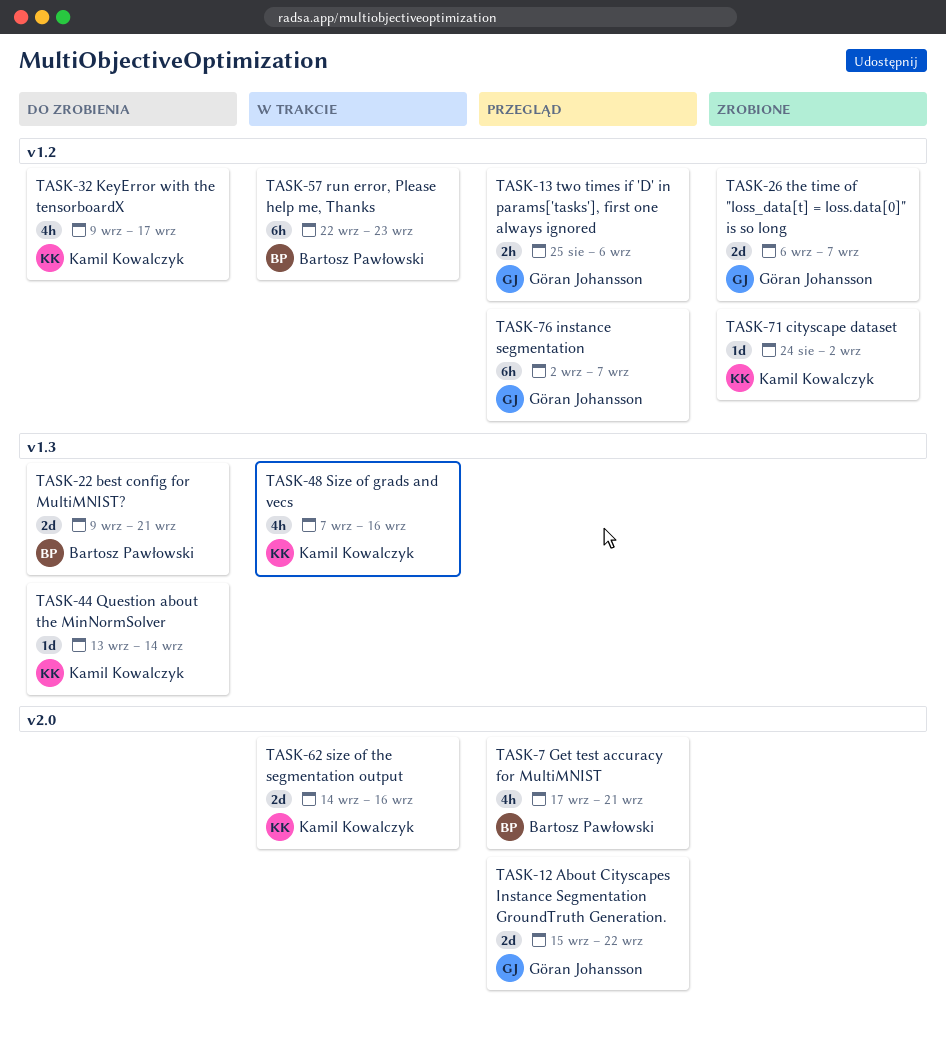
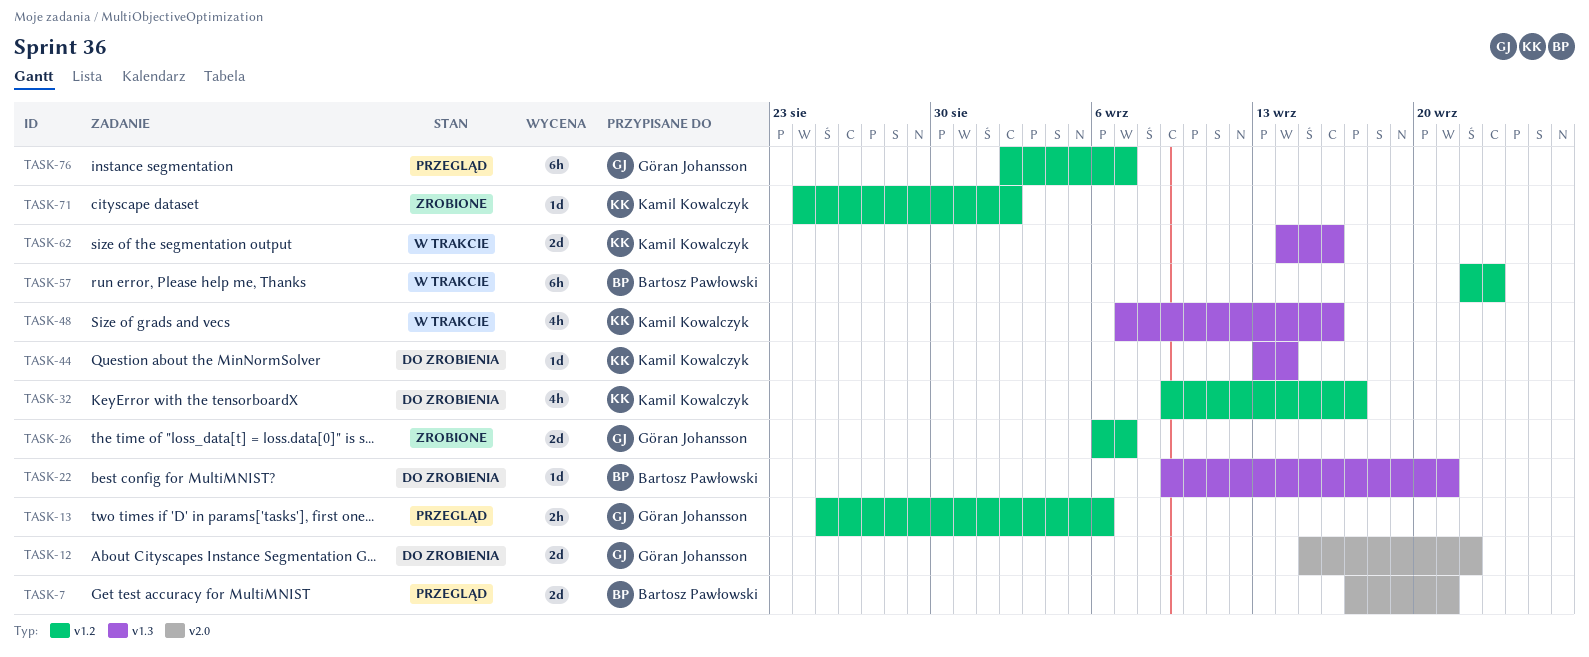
TASK-7, estimate: 4h -> 2d
TASK-12, status: Przegląd -> Do zrobienia
TASK-22, estimate: 2d -> 1d
TASK-62, label: v2.0 -> v1.3

